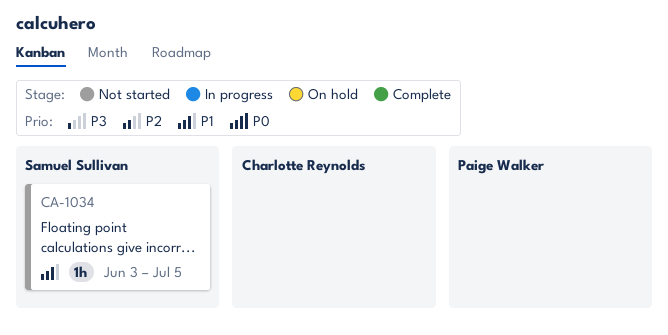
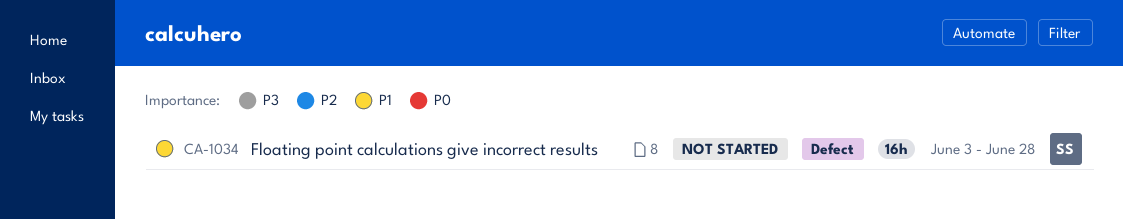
CA-1034, estimate: 1h -> 16h
CA-1034, due: Jul 5 -> Jun 28

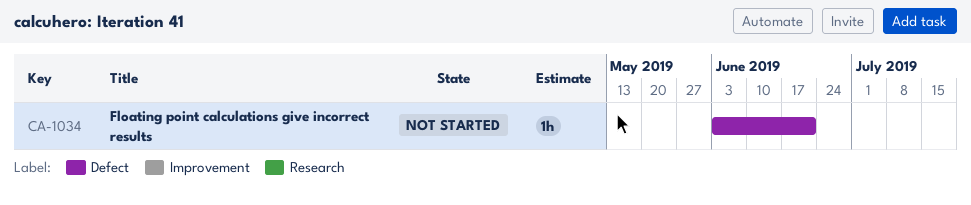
CA-1034, estimate: 16h -> 1h
CA-1034, due: Jun 28 -> Jun 21

